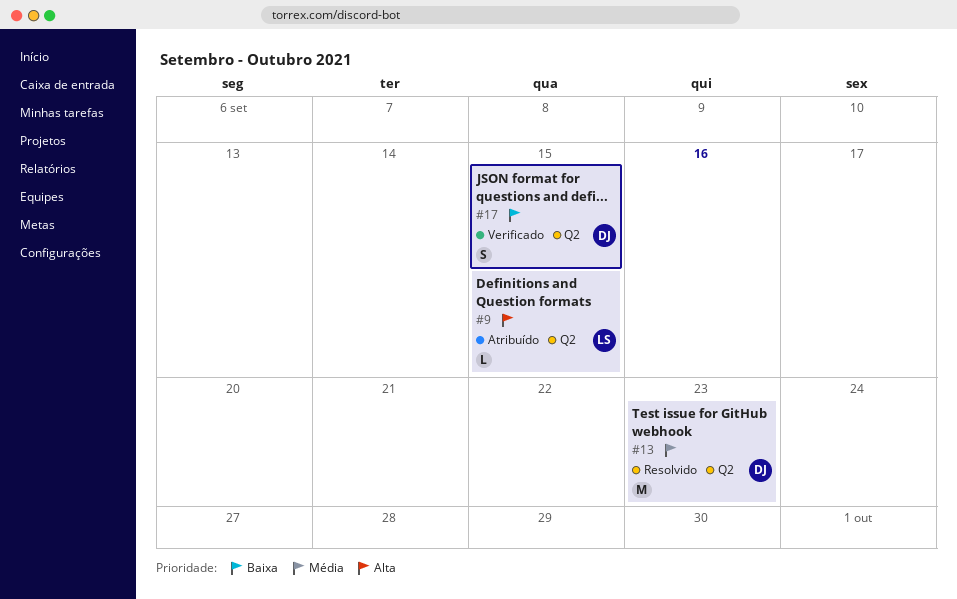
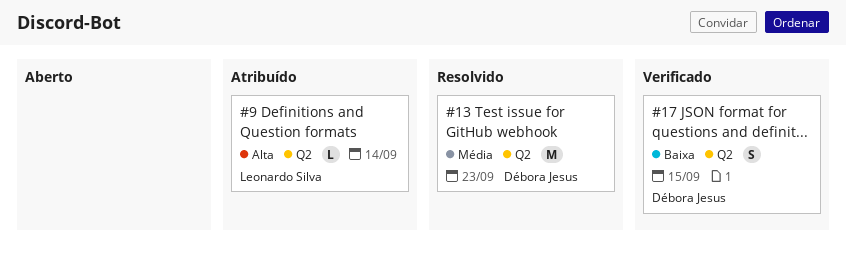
#9, due: Sep 15 -> Sep 14

